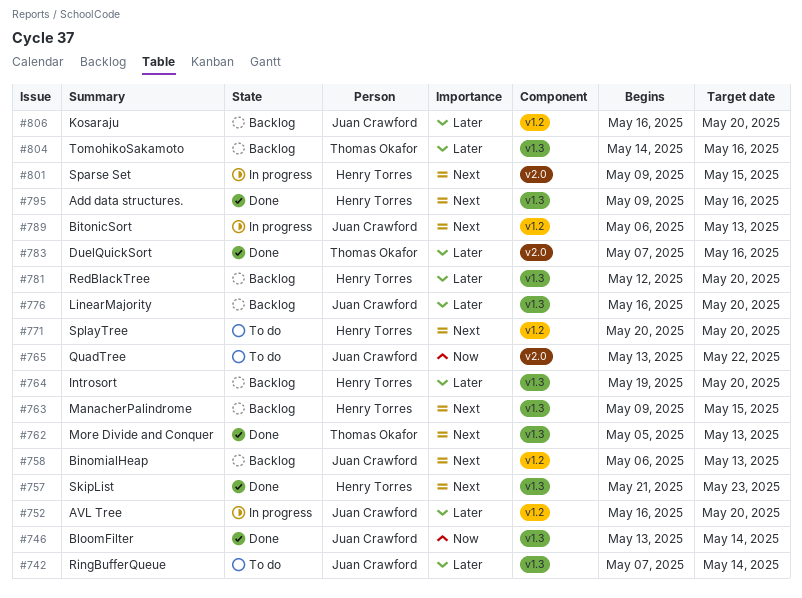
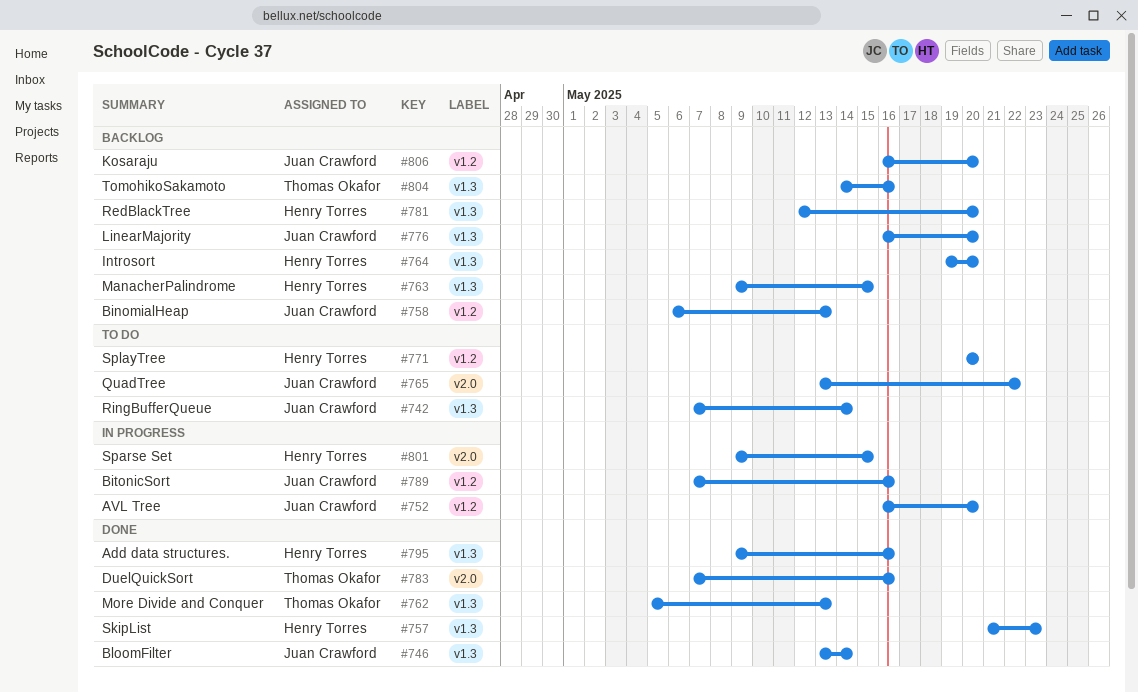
#789, start: May 6 -> May 7
#789, due: May 13 -> May 16

